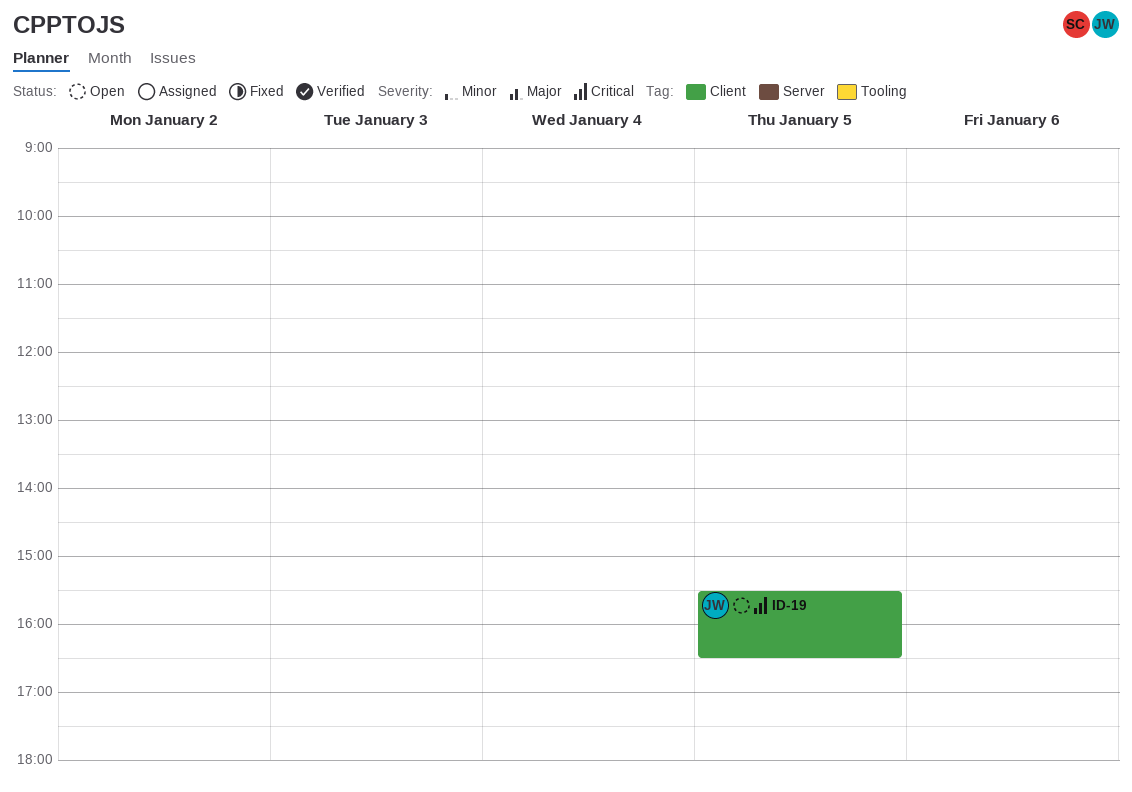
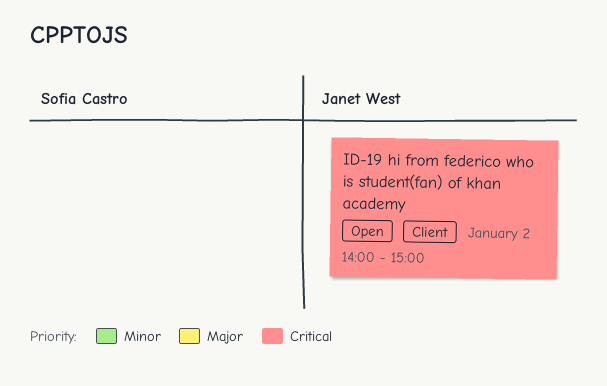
ID-19, day: Jan 5 -> Jan 2
ID-19, begins: 15:30 -> 14:00
ID-19, ends: 16:30 -> 15:00

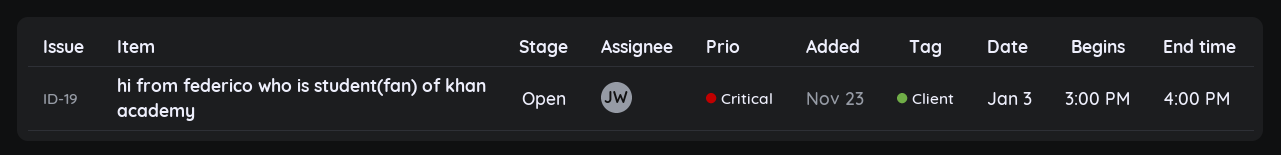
ID-19, day: Jan 2 -> Jan 3
ID-19, begins: 14:00 -> 15:00
ID-19, ends: 15:00 -> 16:00

